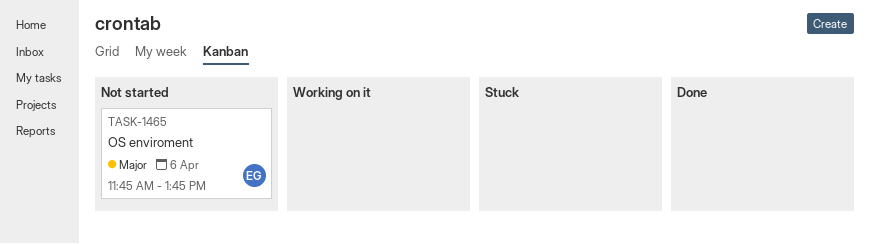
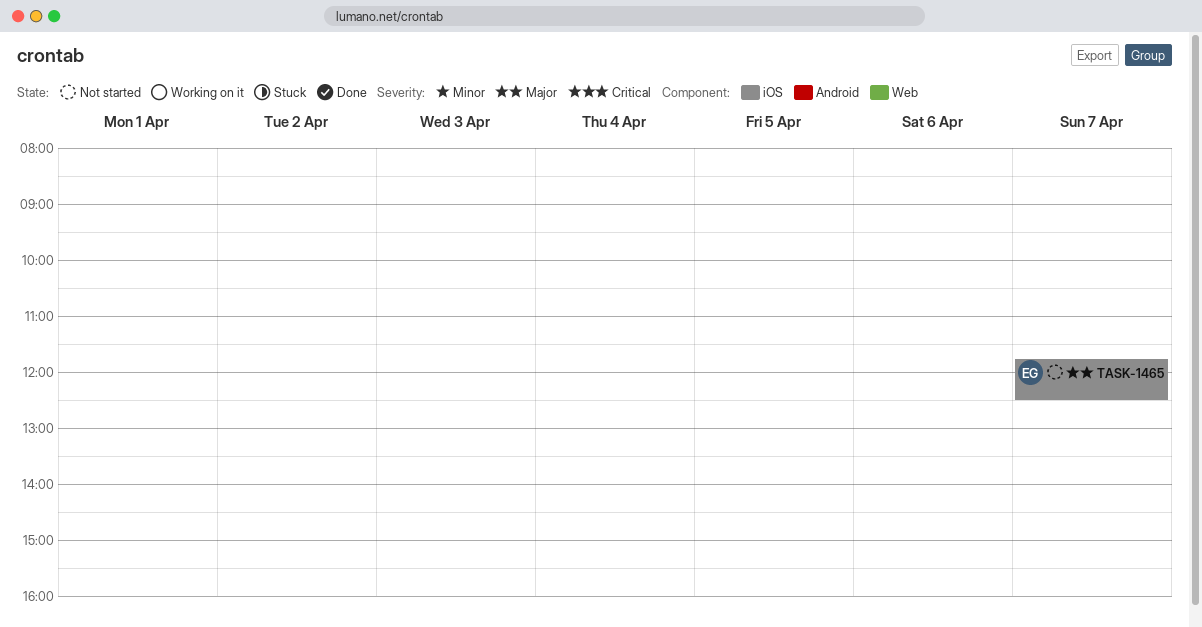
TASK-1465, day: Apr 6 -> Apr 7
TASK-1465, ends: 13:45 -> 12:30

